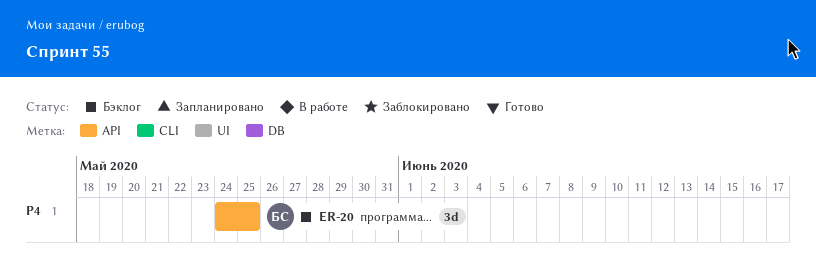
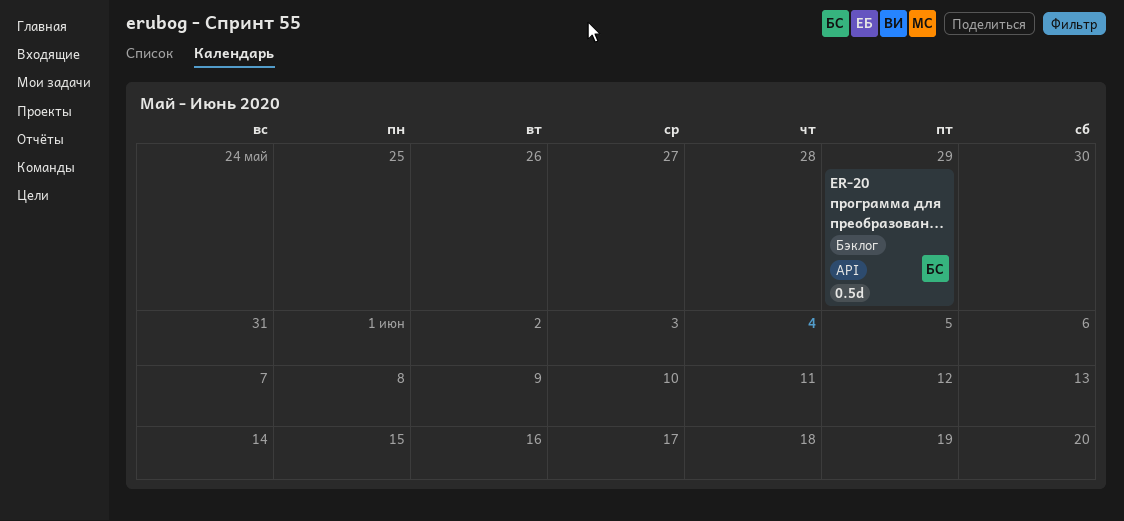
ER-20, estimate: 3d -> 0.5d
ER-20, due: May 25 -> May 29

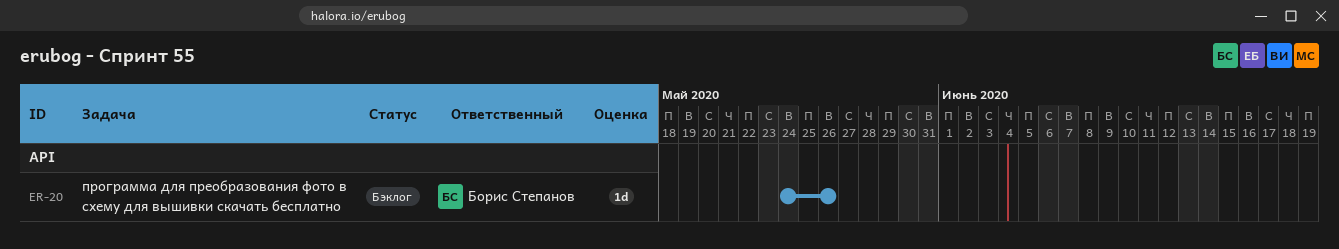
ER-20, estimate: 0.5d -> 1d
ER-20, due: May 29 -> May 26

